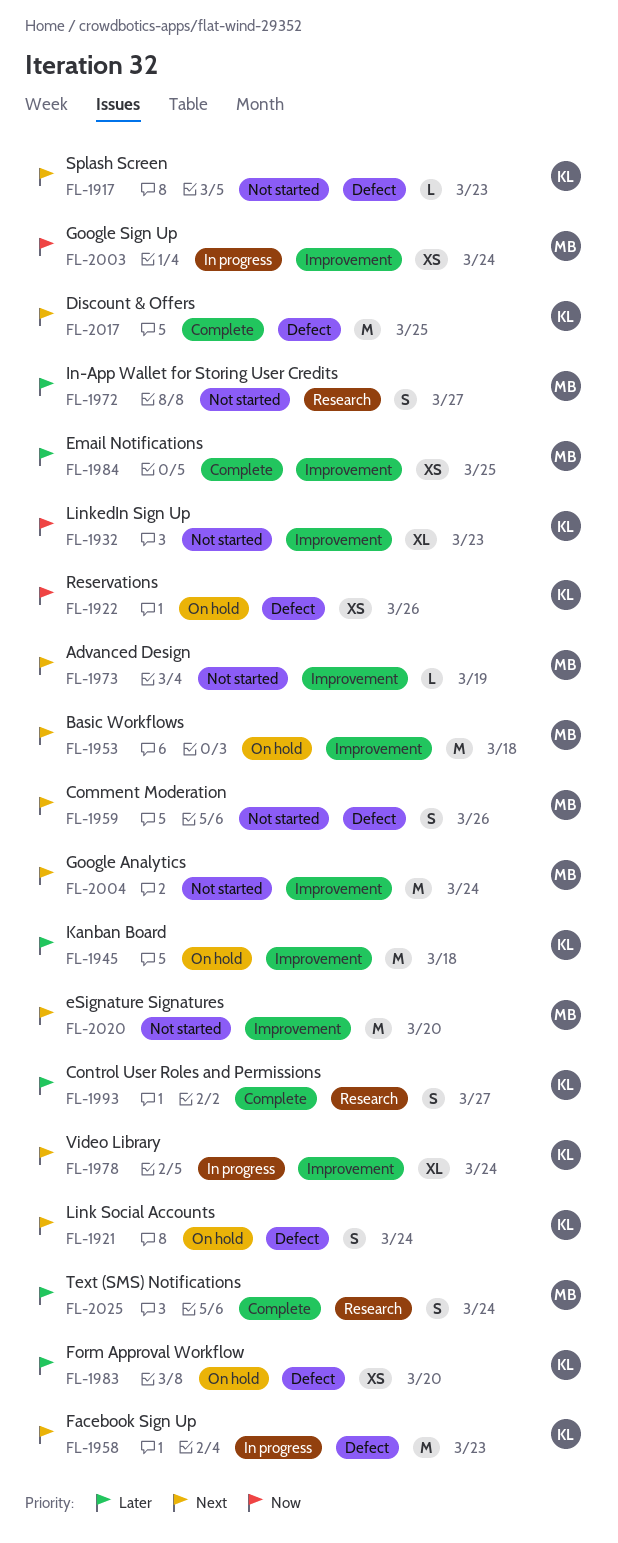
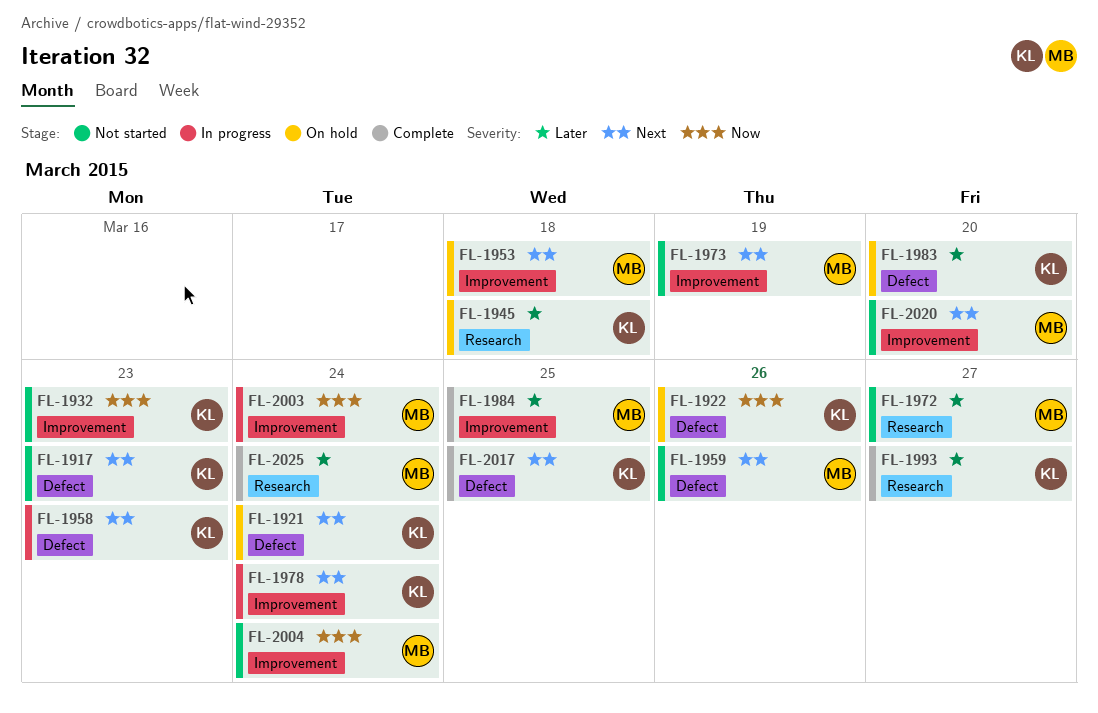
FL-1945, label: Improvement -> Research
FL-2004, priority: Next -> Now

